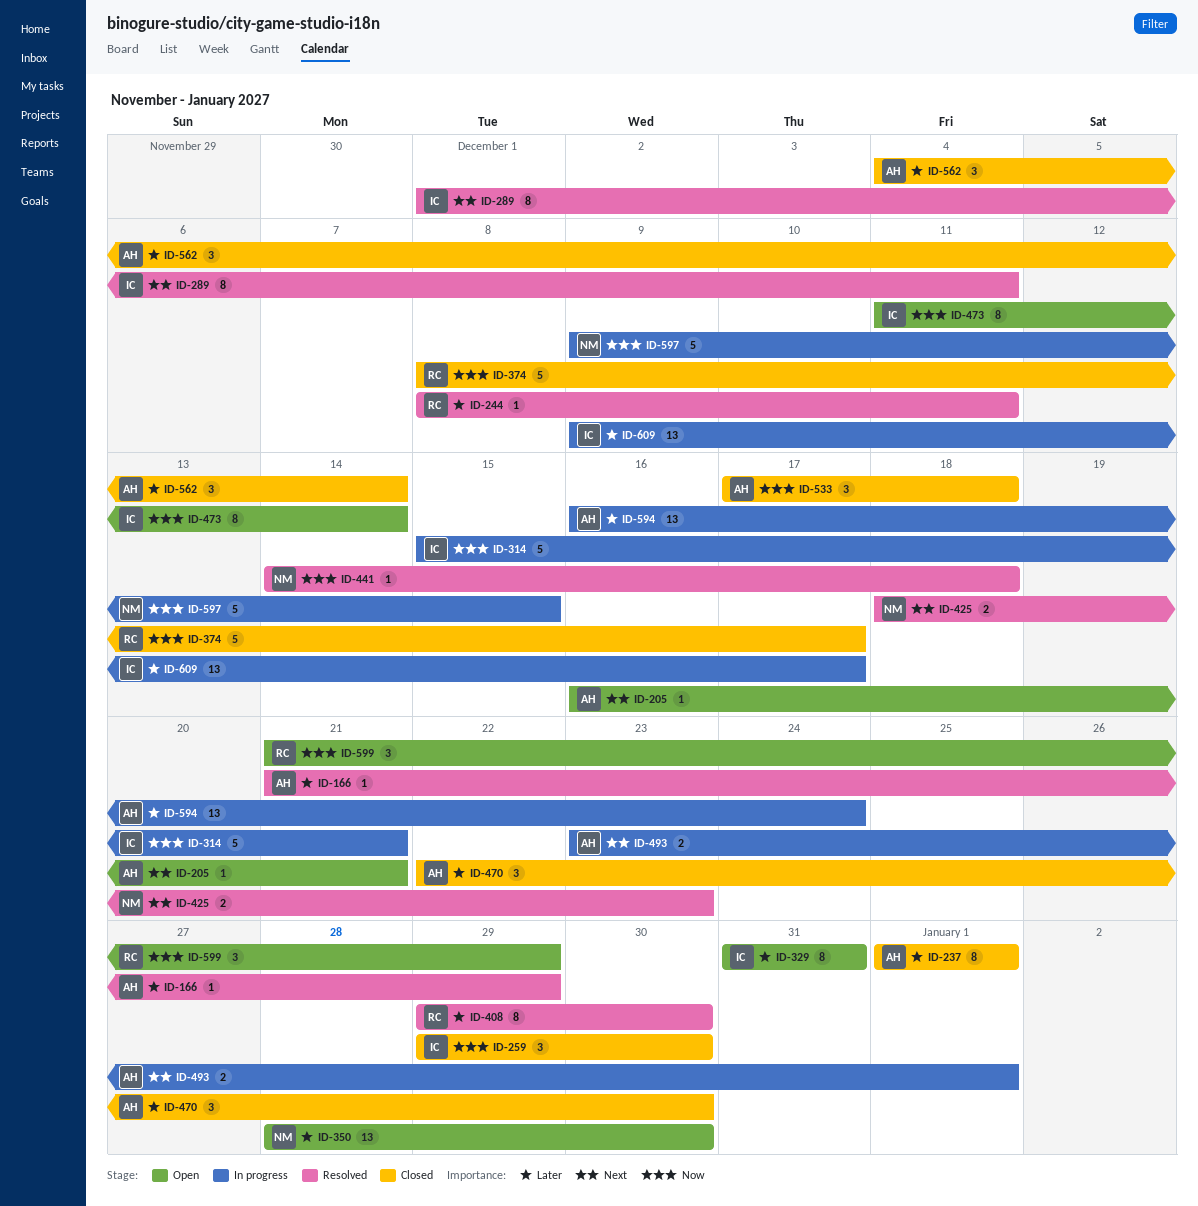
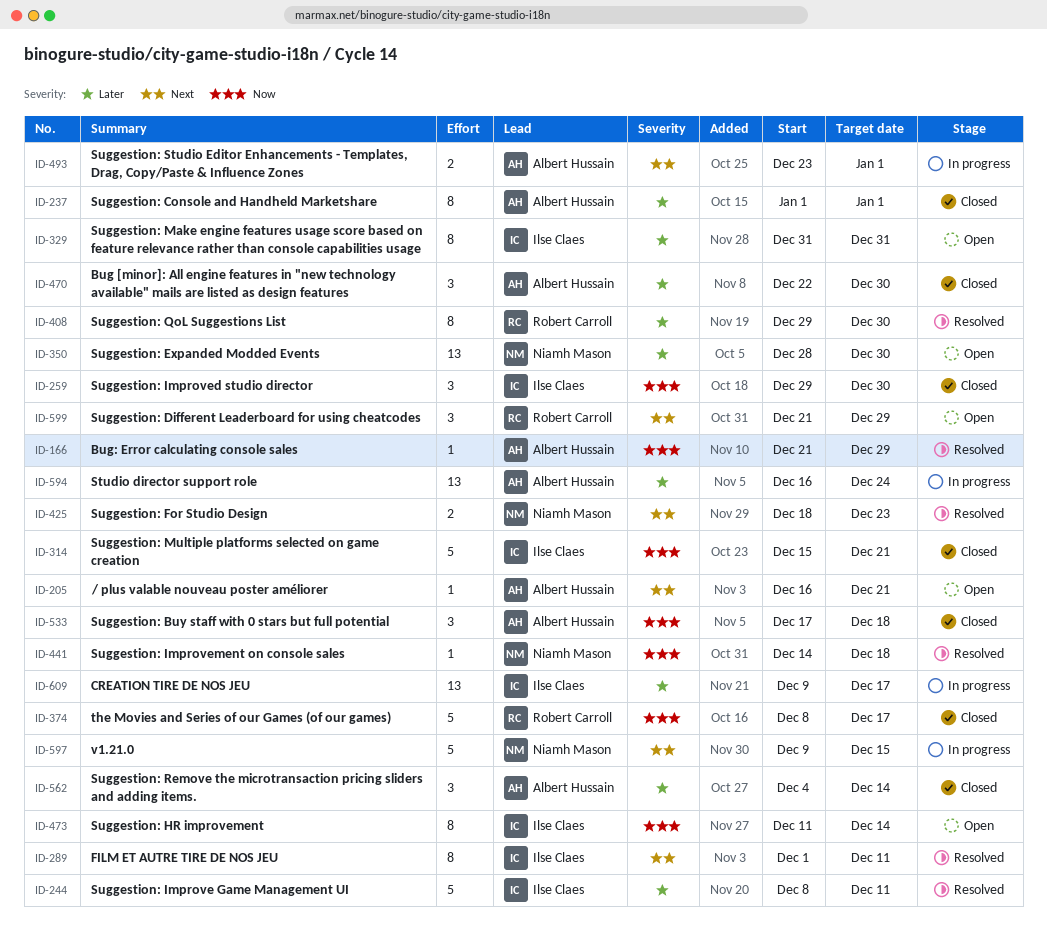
ID-166, priority: Later -> Now
ID-244, owner: Robert Carroll -> Ilse Claes
ID-244, estimate: 1 -> 5
ID-314, status: In progress -> Closed
ID-597, priority: Now -> Next
ID-599, priority: Now -> Next

